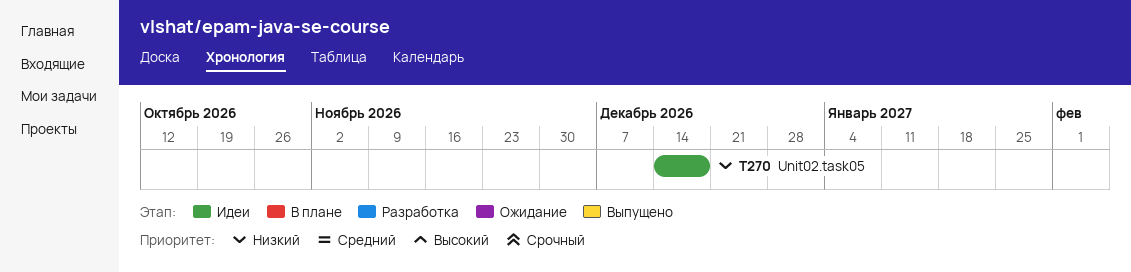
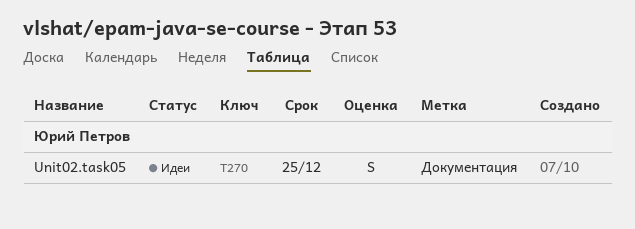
T270, due: Dec 18 -> Dec 25

